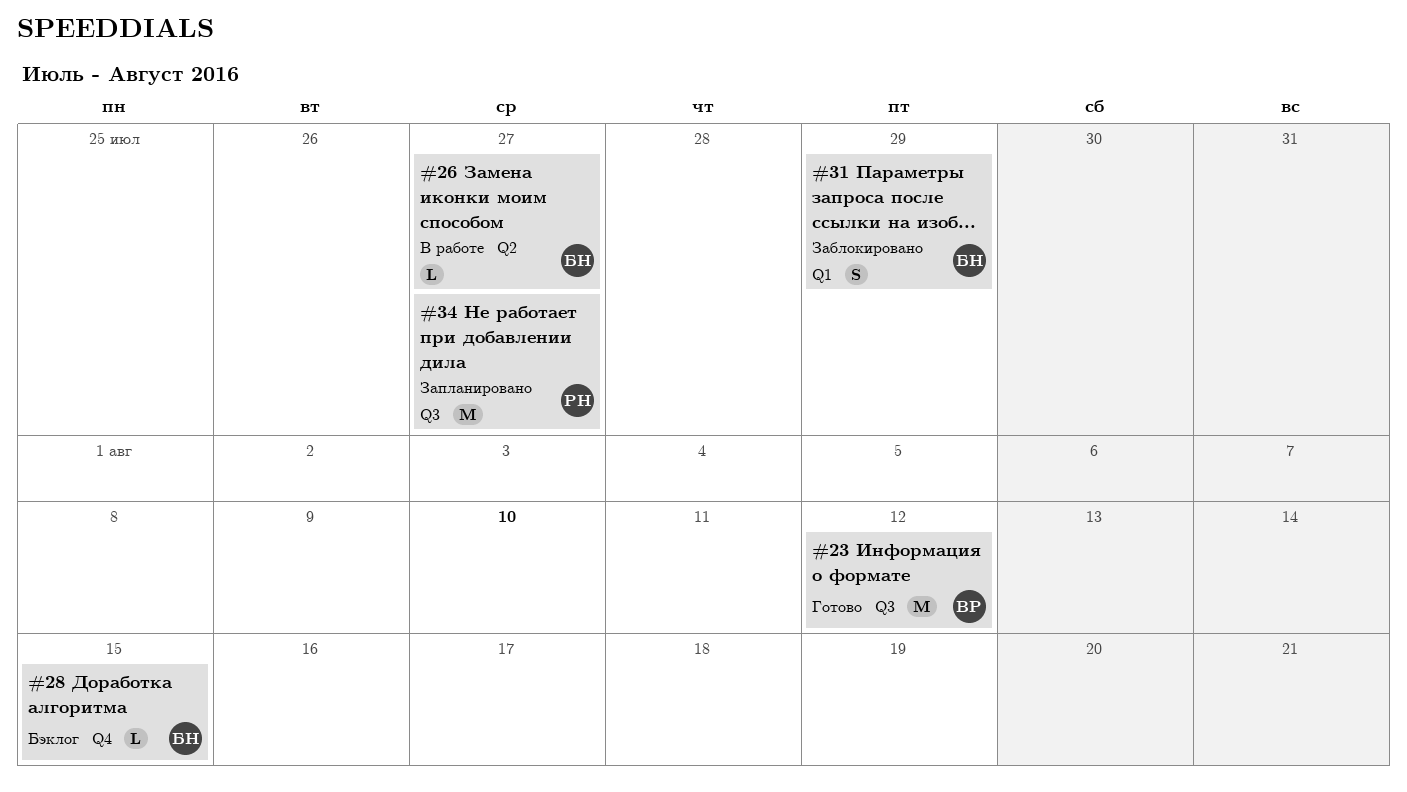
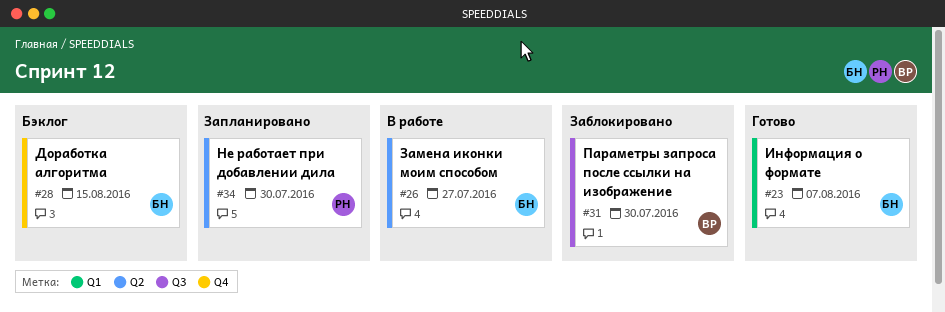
#23, owner: ВР -> БН
#23, label: Q3 -> Q1
#23, due: Aug 12 -> Aug 7
#31, owner: БН -> ВР
#31, label: Q1 -> Q3
#31, due: Jul 29 -> Jul 30
#34, label: Q3 -> Q2
#34, due: Jul 27 -> Jul 30

